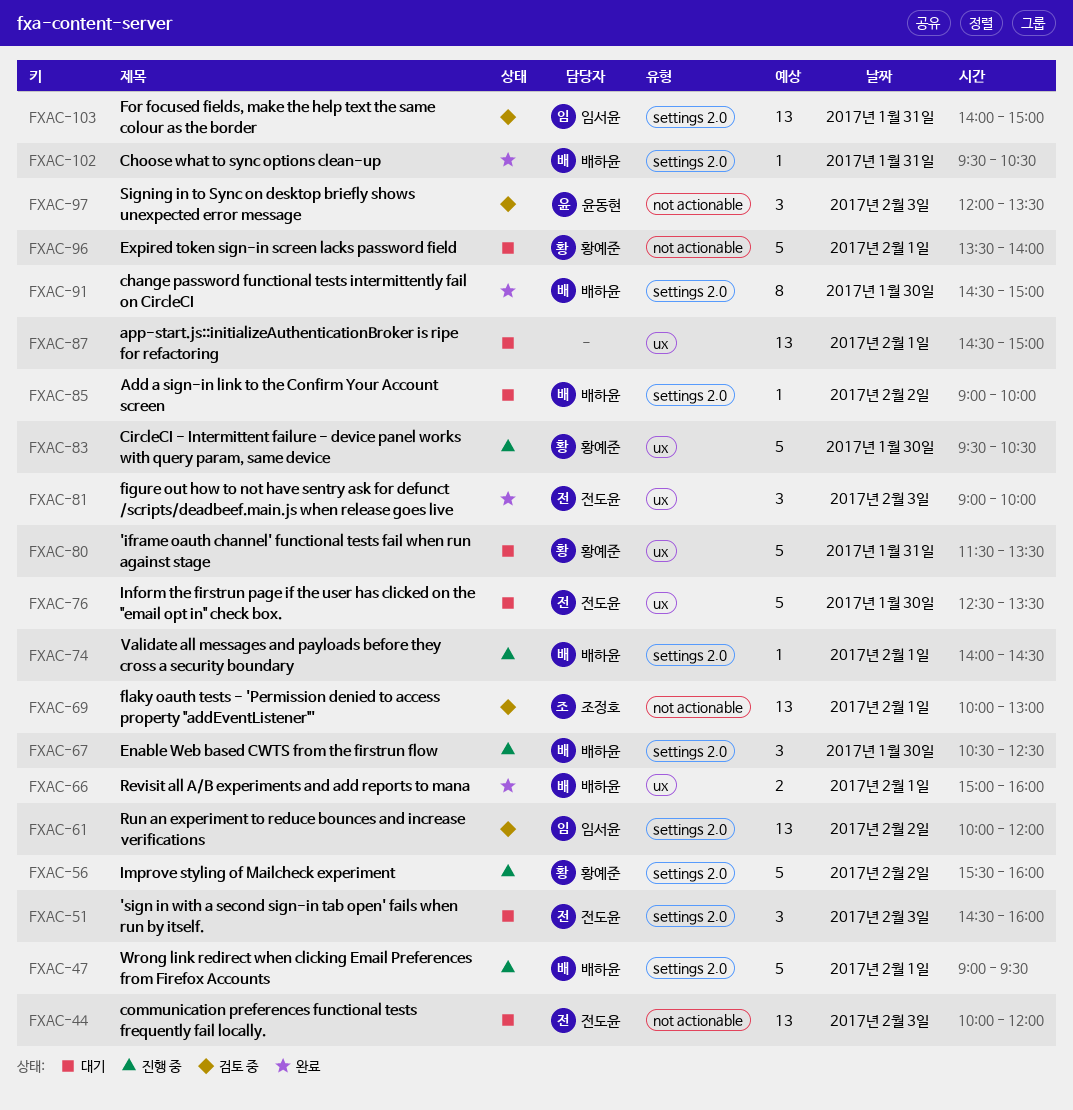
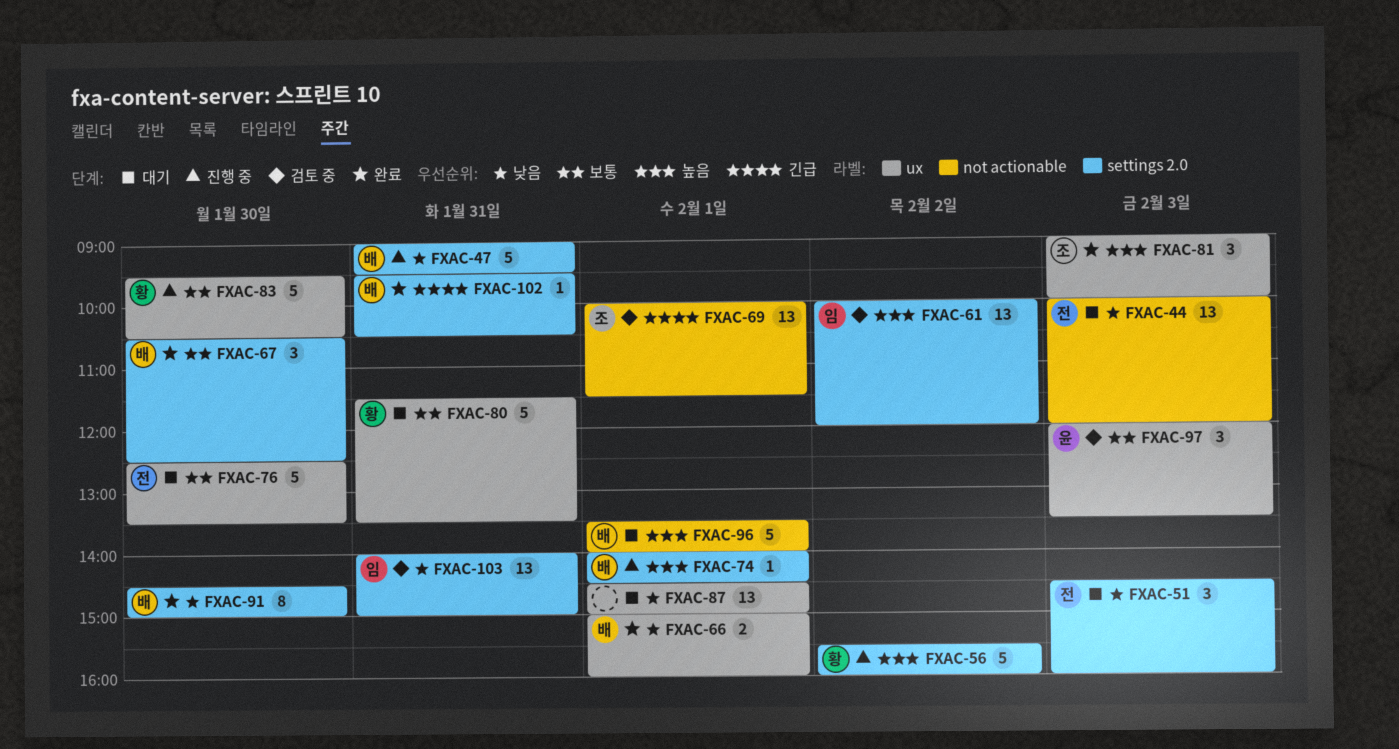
FXAC-47, day: Feb 1 -> Jan 31
FXAC-67, status: 진행 중 -> 완료
FXAC-69, ends: 13:00 -> 11:30
FXAC-81, owner: 전도윤 -> 조정호
FXAC-85: present -> none
FXAC-96, owner: 황예준 -> 배하윤
FXAC-97, label: not actionable -> ux

